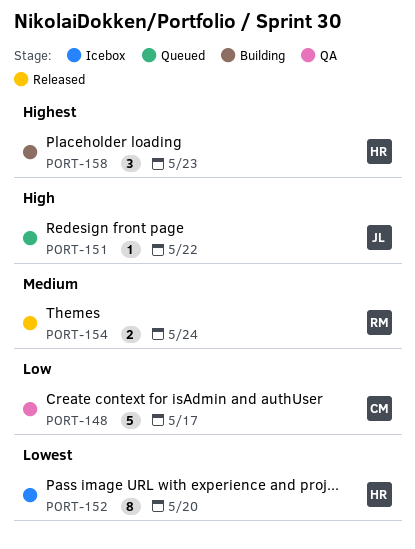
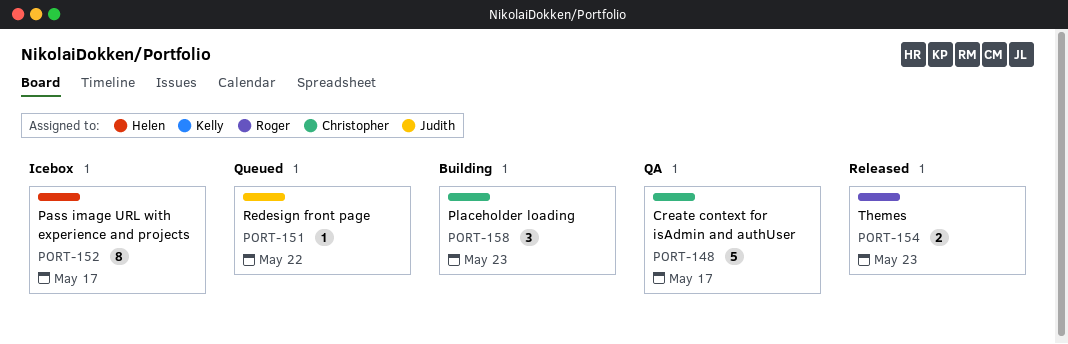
PORT-152, due: May 20 -> May 17
PORT-154, due: May 24 -> May 23
PORT-158, owner: Helen -> Christopher

